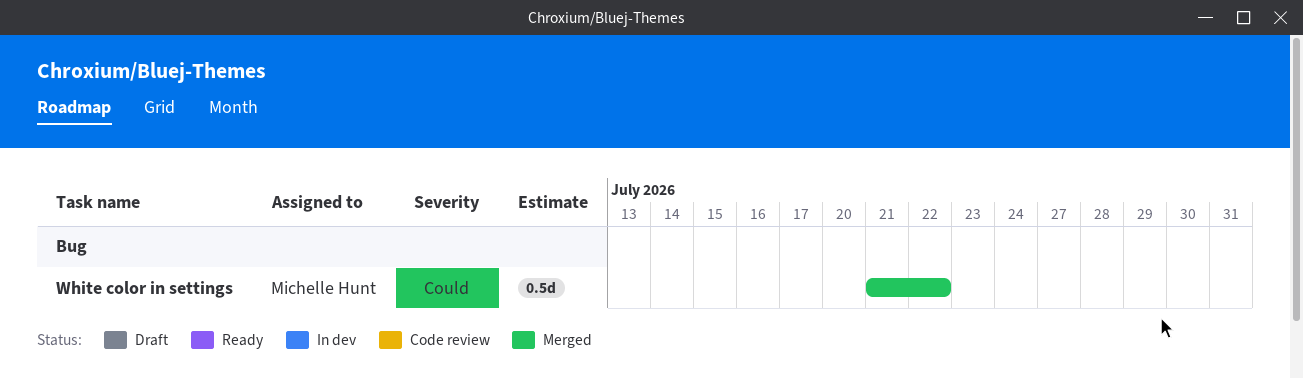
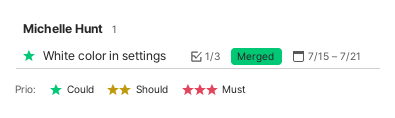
White color in settings, start: Jul 21 -> Jul 15
White color in settings, due: Jul 22 -> Jul 21

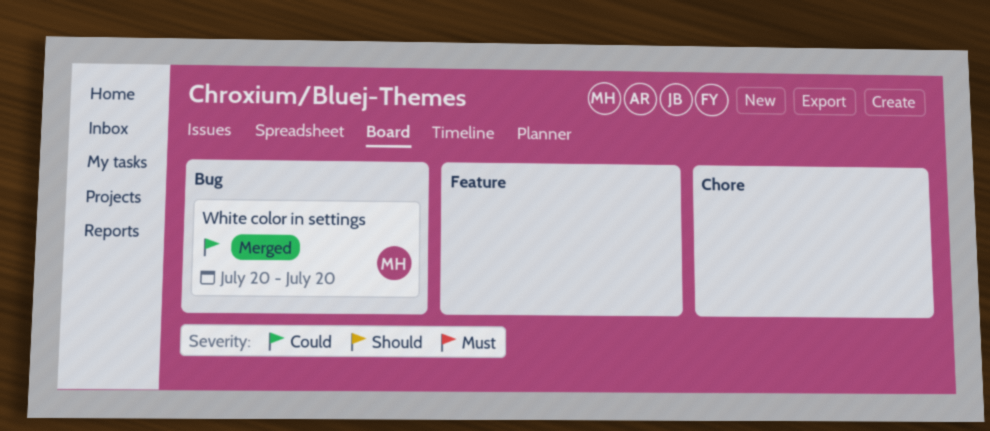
White color in settings, start: Jul 15 -> Jul 20
White color in settings, due: Jul 21 -> Jul 20

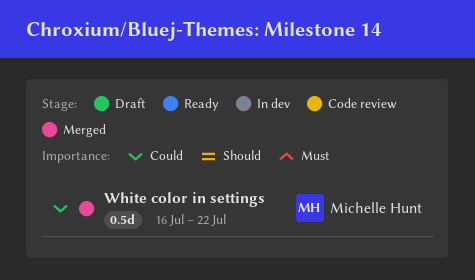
White color in settings, start: Jul 20 -> Jul 16
White color in settings, due: Jul 20 -> Jul 22

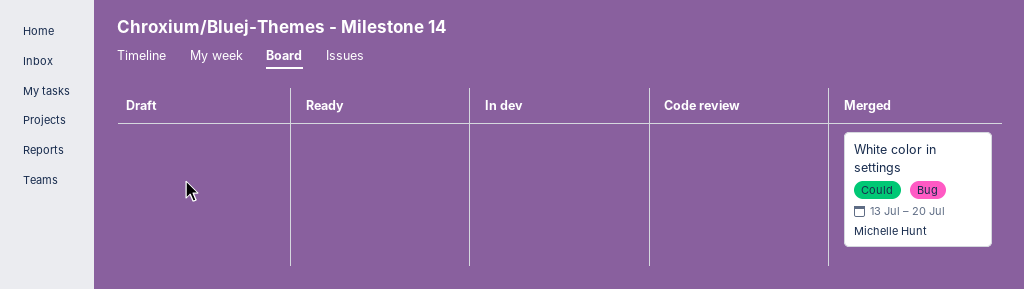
White color in settings, start: Jul 16 -> Jul 13
White color in settings, due: Jul 22 -> Jul 20

